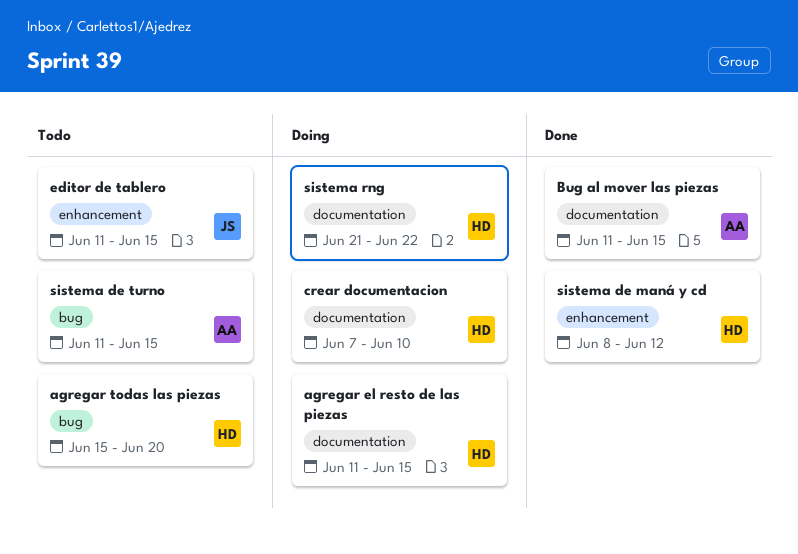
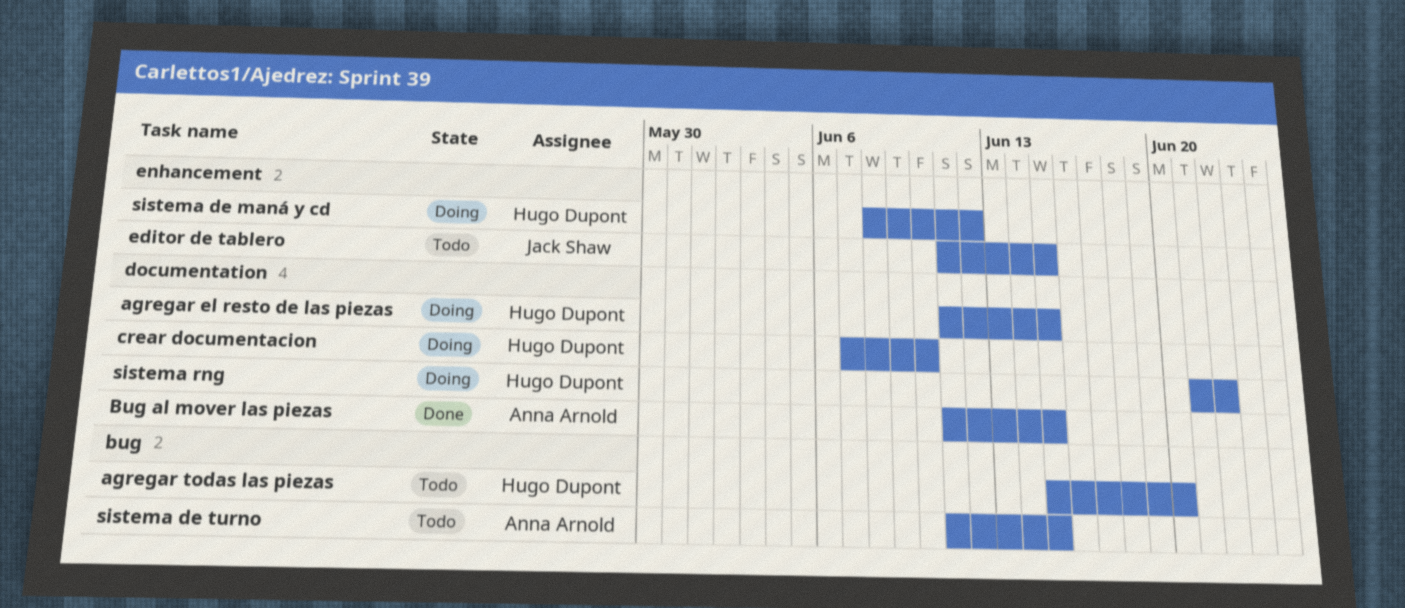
sistema de maná y cd, status: Done -> Doing

